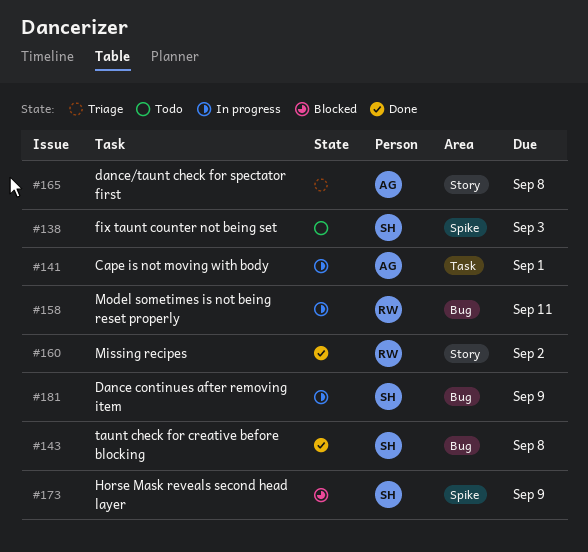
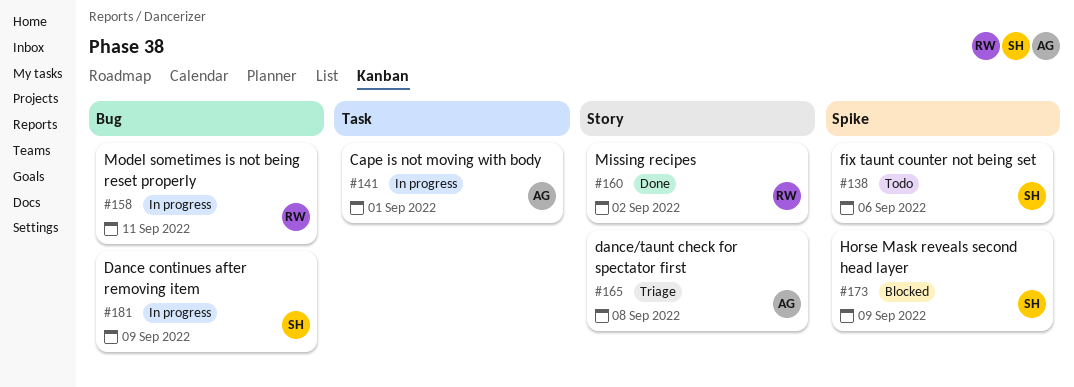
#138, due: Sep 3 -> Sep 6
#143: present -> none

